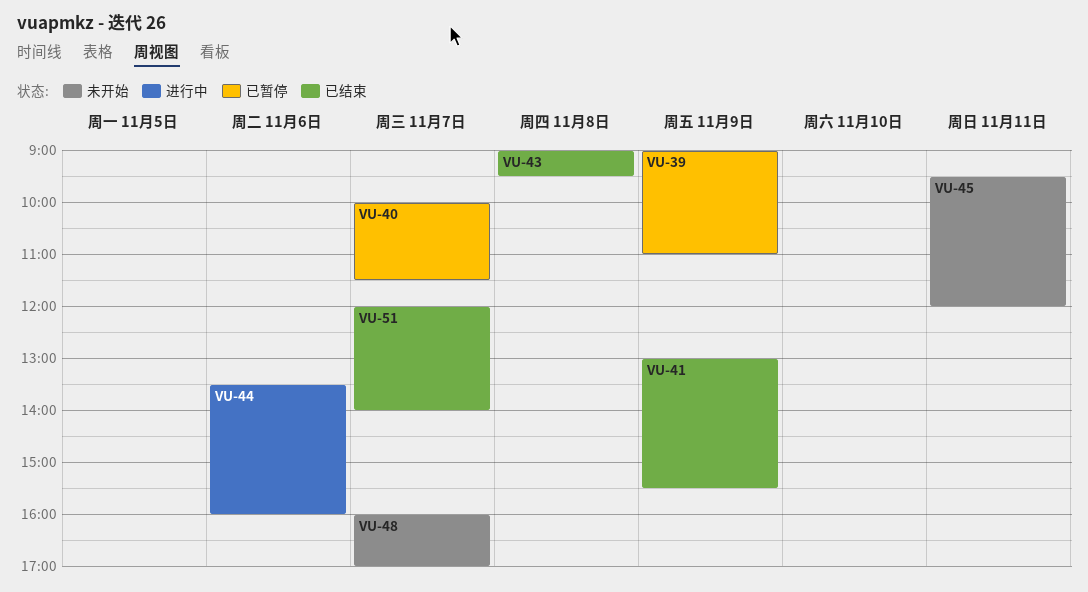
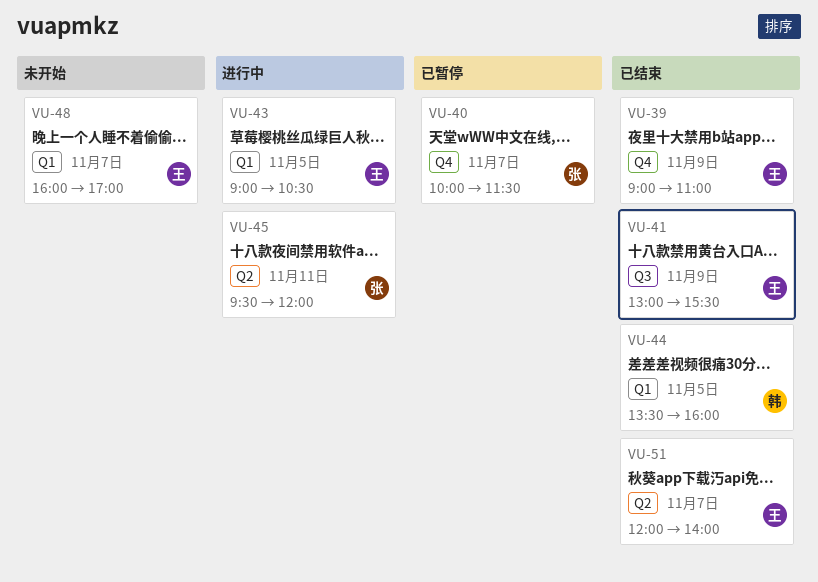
VU-39, status: 已暂停 -> 已结束
VU-43, status: 已结束 -> 进行中
VU-43, day: Nov 8 -> Nov 5
VU-43, ends: 09:30 -> 10:30
VU-44, status: 进行中 -> 已结束
VU-44, day: Nov 6 -> Nov 5
VU-45, status: 未开始 -> 进行中

